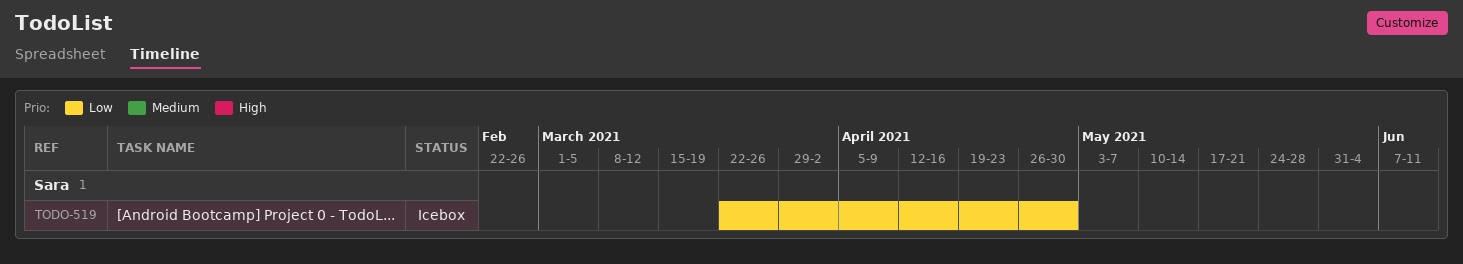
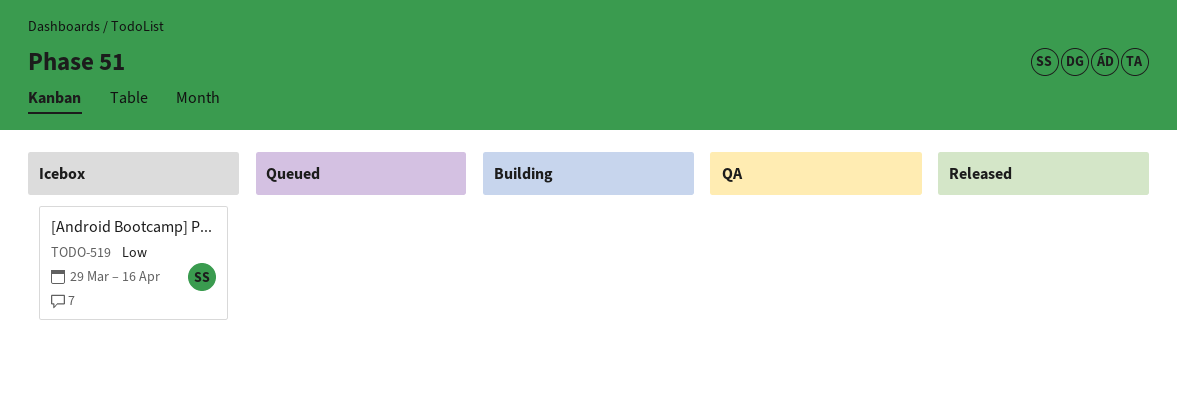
TODO-519, start: Mar 22 -> Mar 29
TODO-519, due: Apr 30 -> Apr 16

